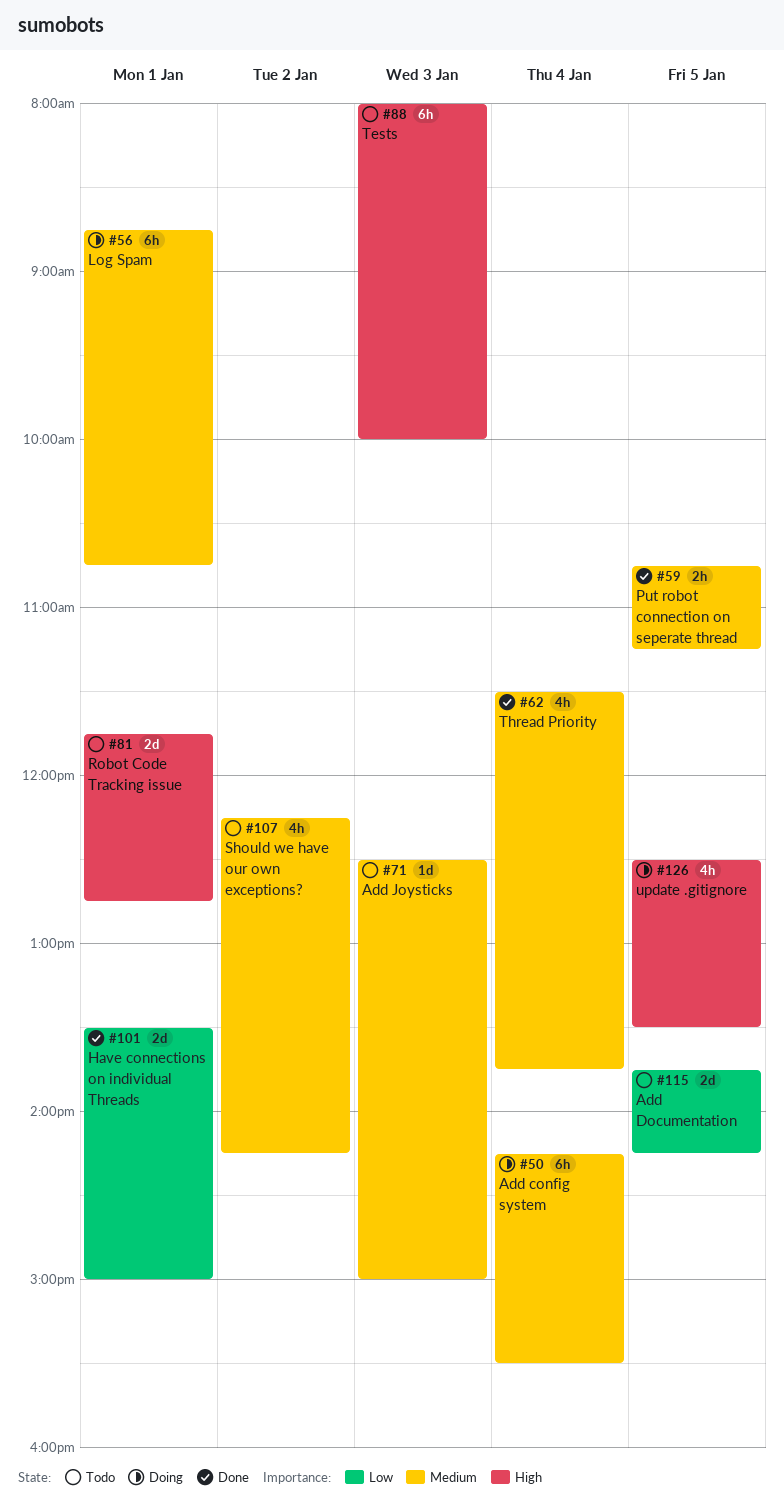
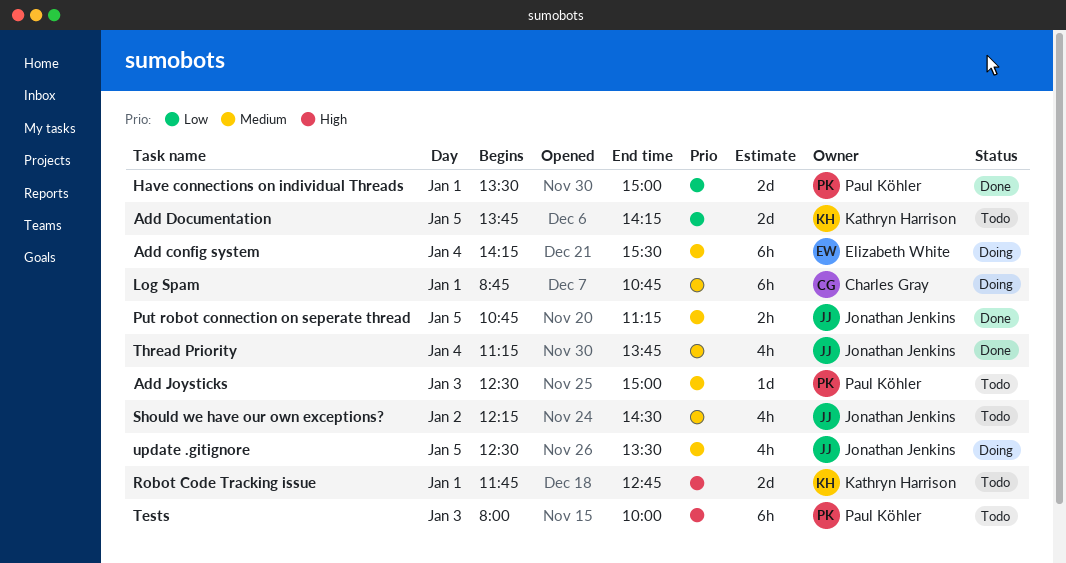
Should we have our own exceptions?, ends: 14:15 -> 14:30
Thread Priority, begins: 11:30 -> 11:15
update .gitignore, priority: High -> Medium

